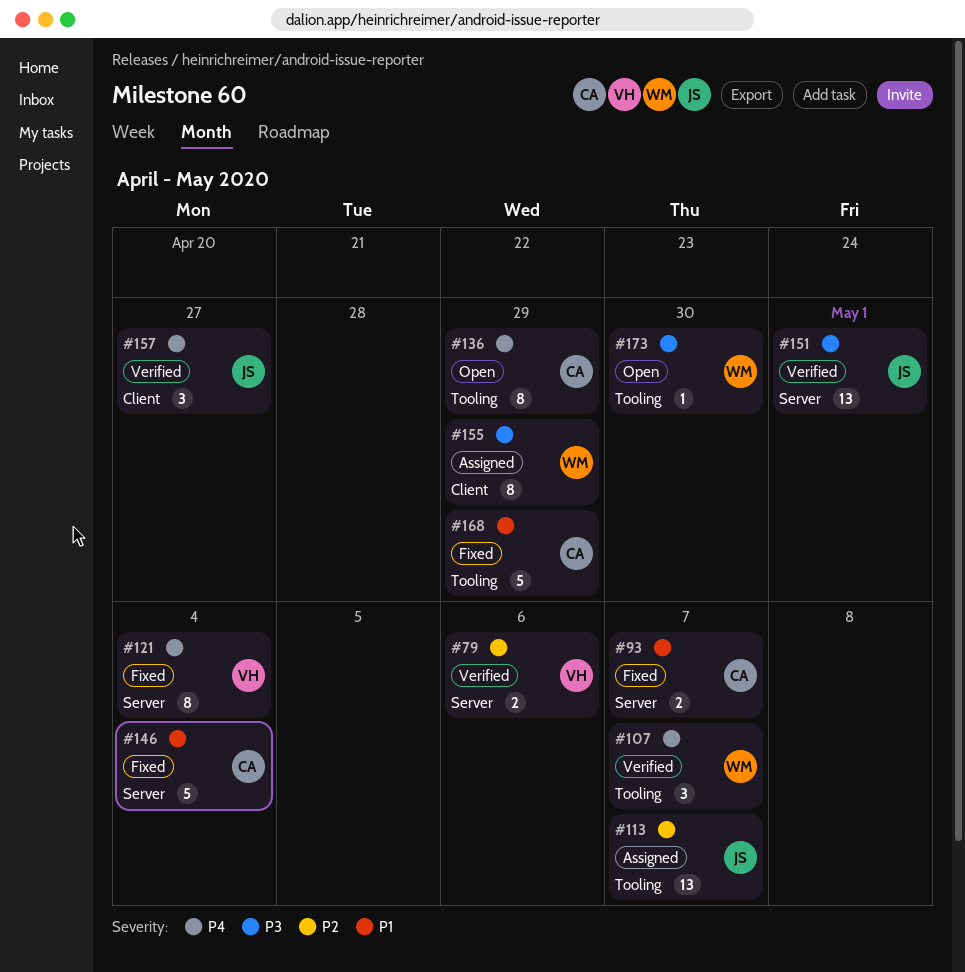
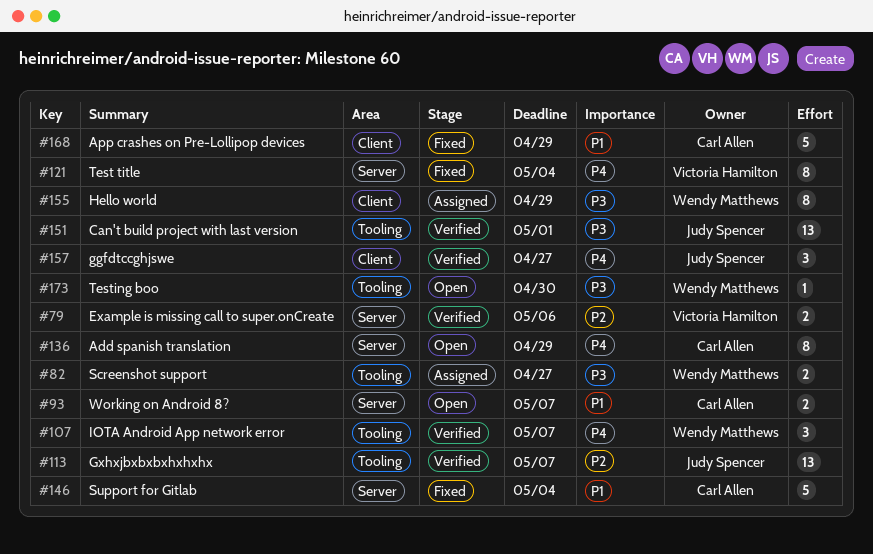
#82: none -> present
#93, status: Fixed -> Open
#113, status: Assigned -> Verified
#136, label: Tooling -> Server
#151, label: Server -> Tooling
#168, label: Tooling -> Client

